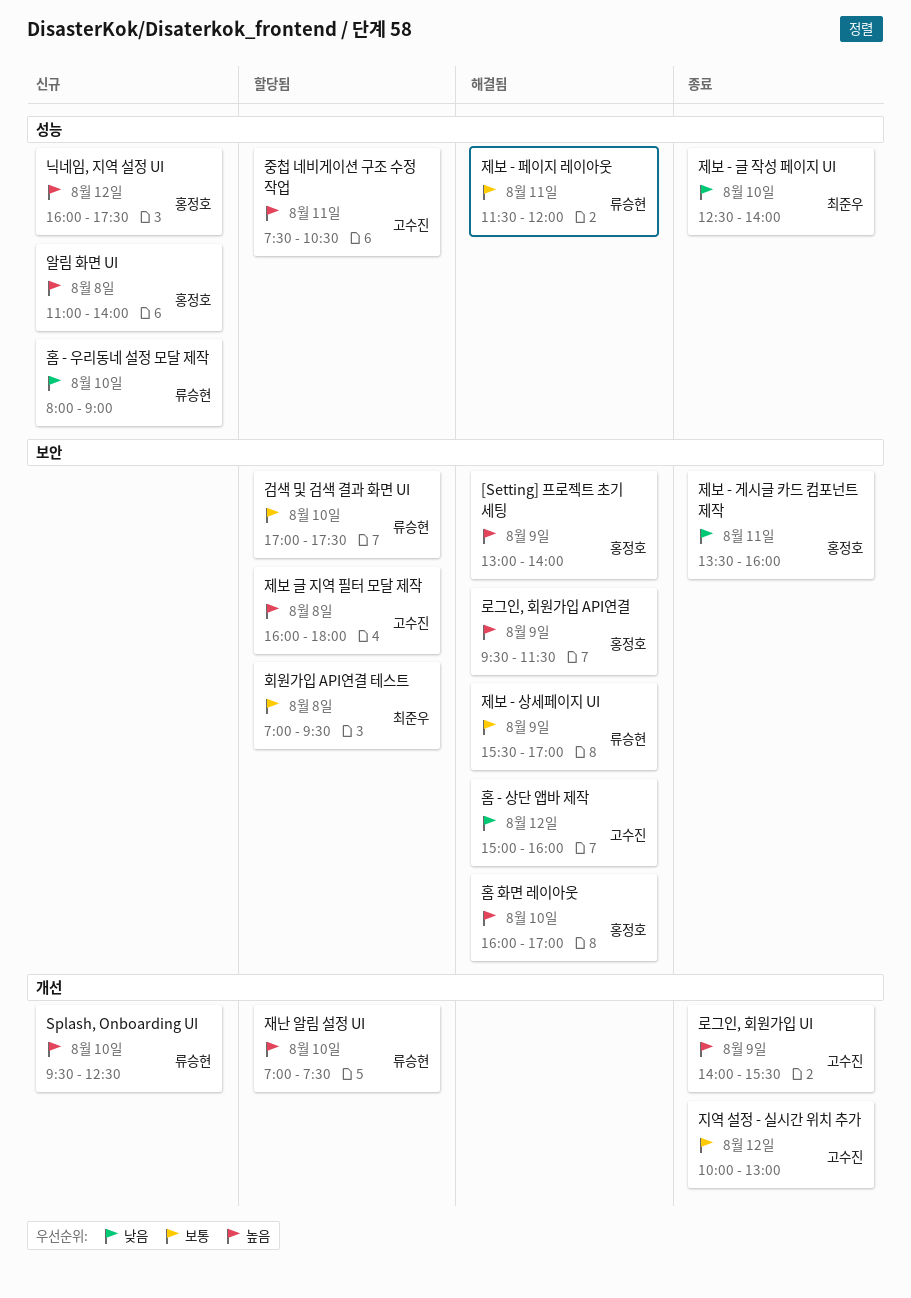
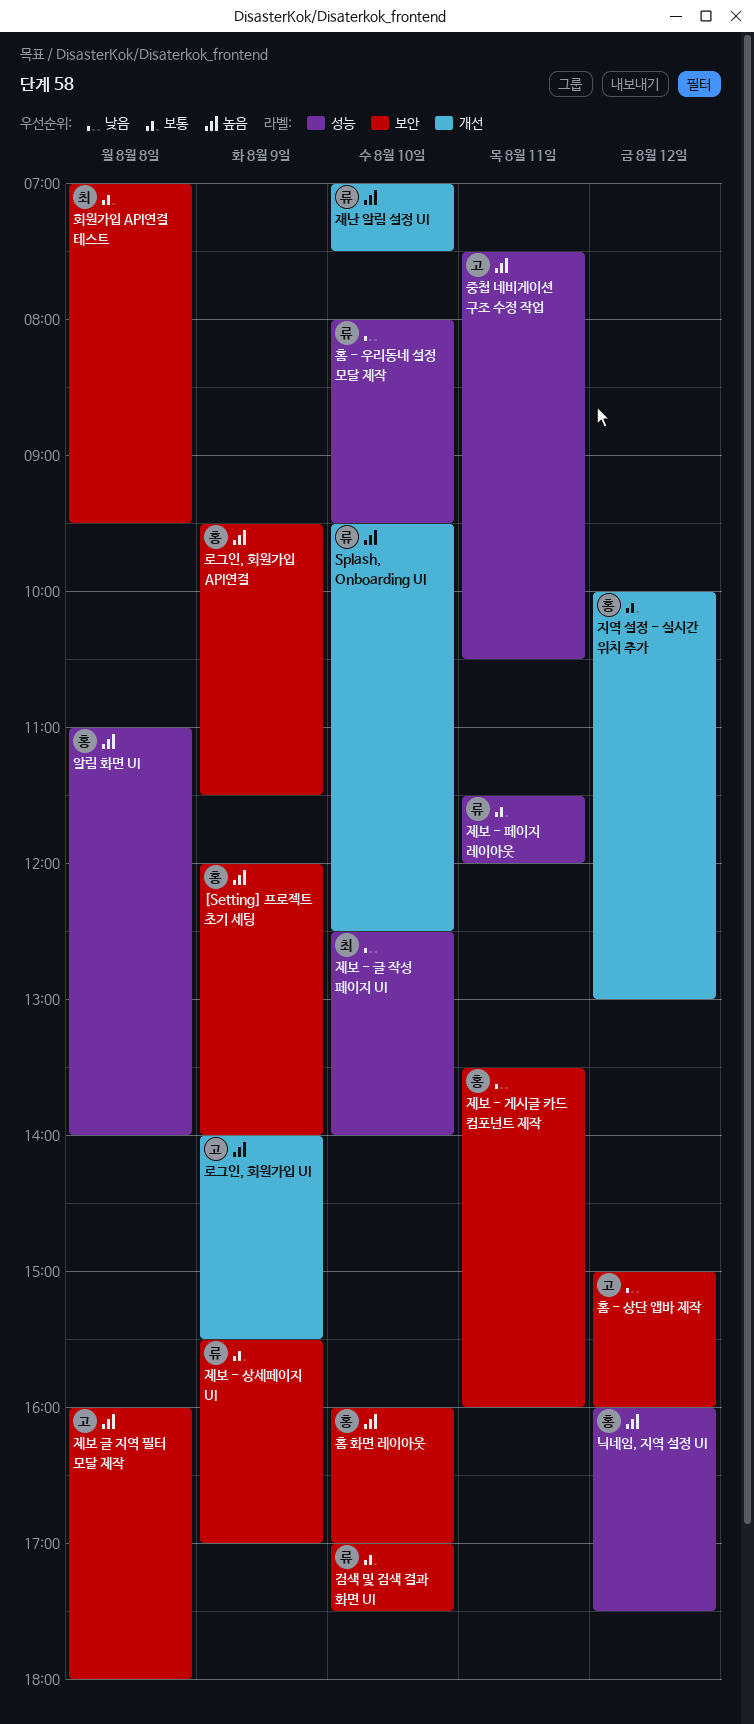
[Setting] 프로젝트 초기 세팅, begins: 13:00 -> 12:00
지역 설정 - 실시간 위치 추가, owner: 고수진 -> 홍정호
홈 - 우리동네 설정 모달 제작, ends: 09:00 -> 09:30

